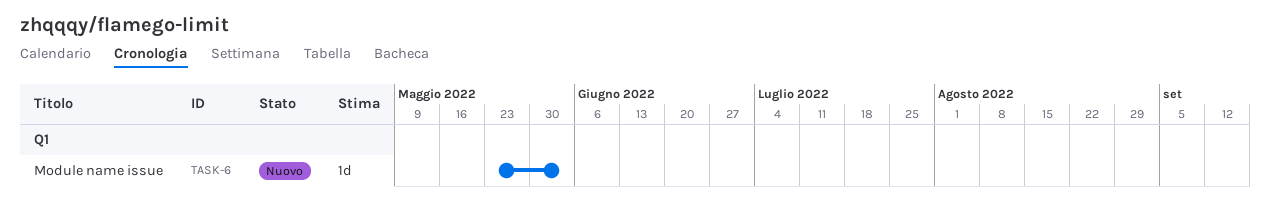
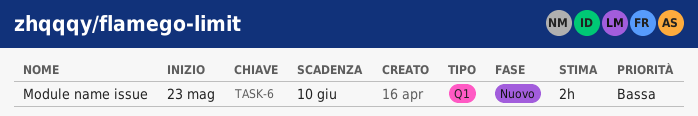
TASK-6, estimate: 1d -> 2h
TASK-6, due: Jun 3 -> Jun 10

